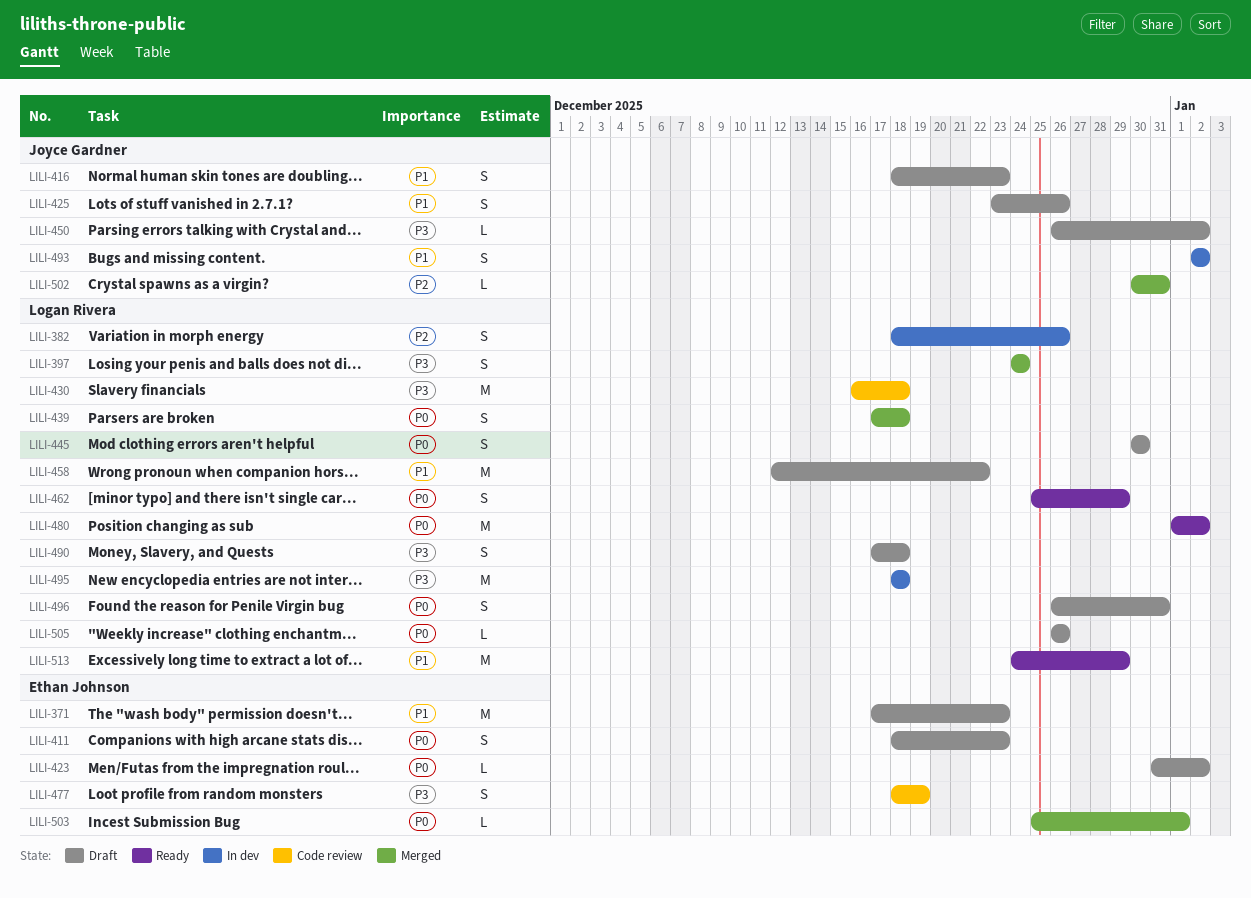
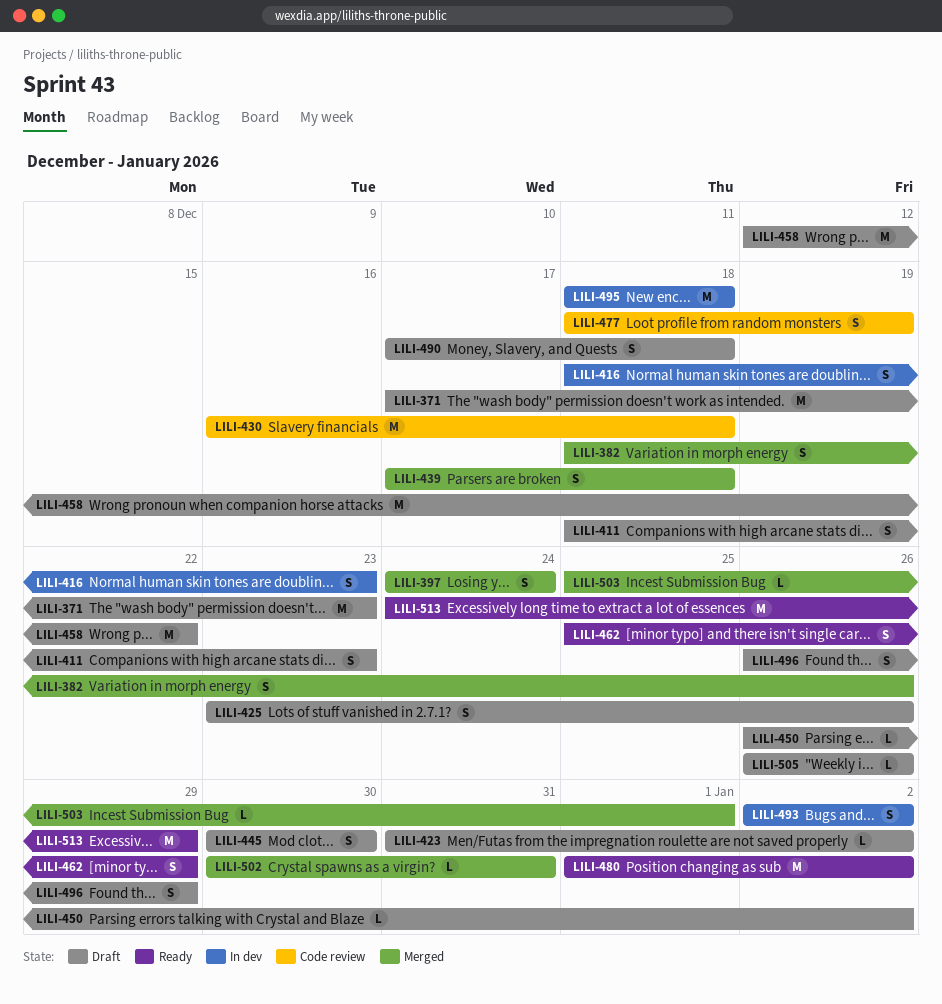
LILI-382, status: In dev -> Merged
LILI-416, status: Draft -> In dev
LILI-496, due: Dec 31 -> Dec 29

